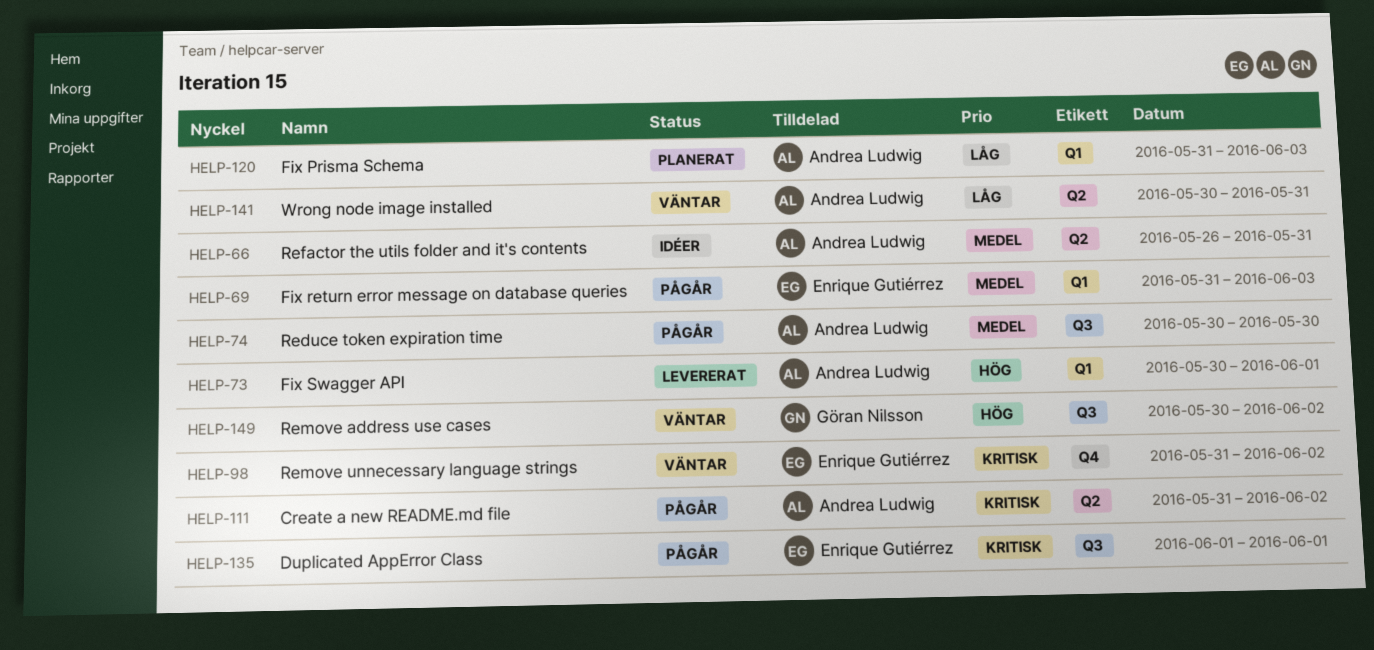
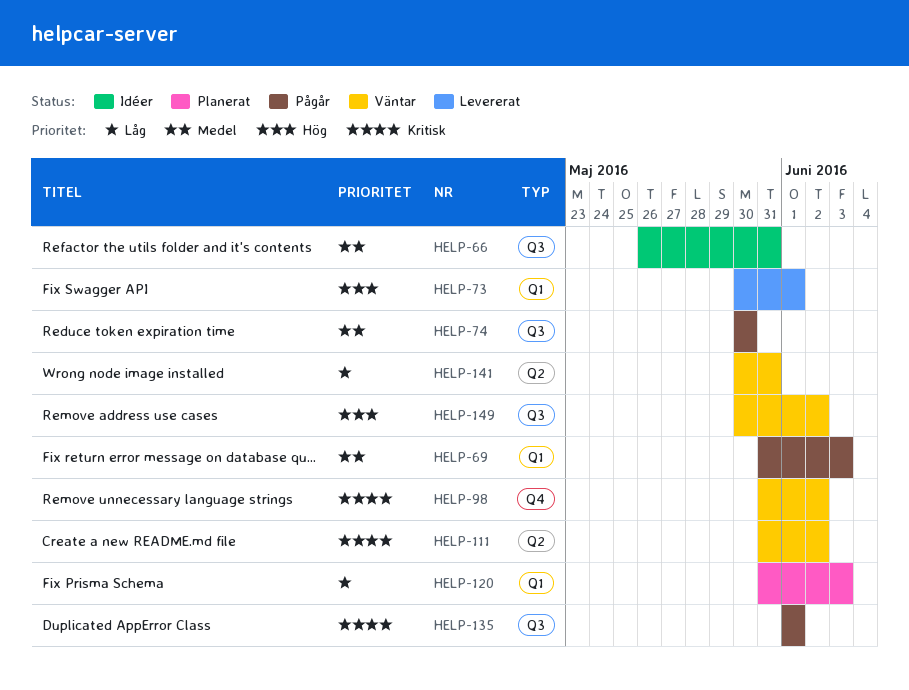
HELP-66, label: Q2 -> Q3
HELP-111, status: Pågår -> Väntar

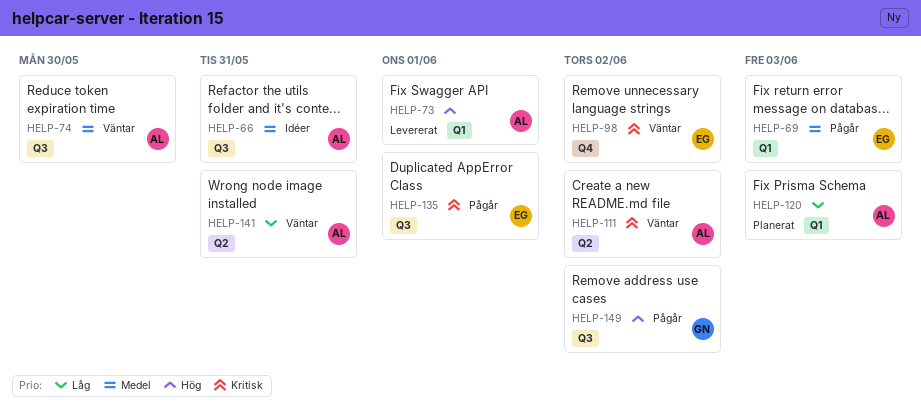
HELP-74, status: Pågår -> Väntar
HELP-149, status: Väntar -> Pågår

